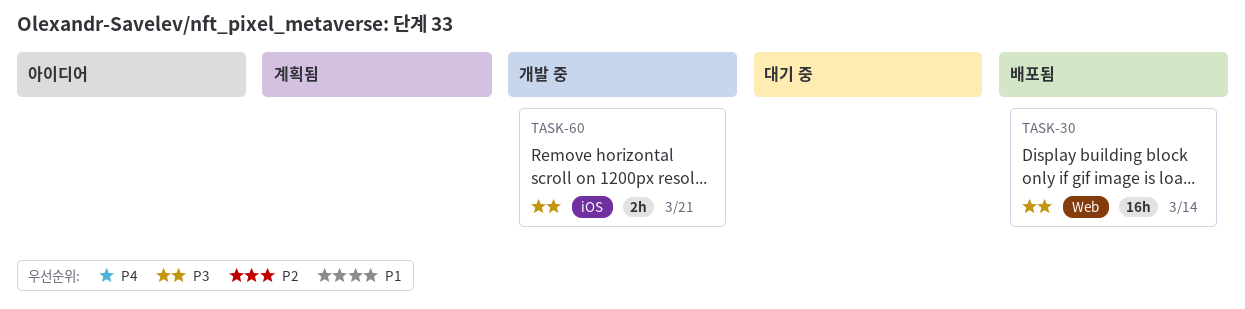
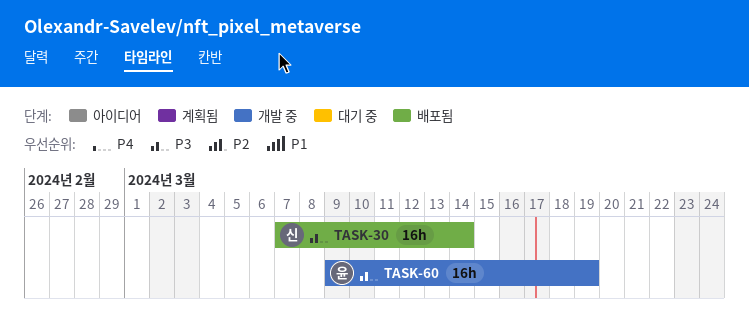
TASK-60, estimate: 2h -> 16h
TASK-60, due: Mar 21 -> Mar 19

